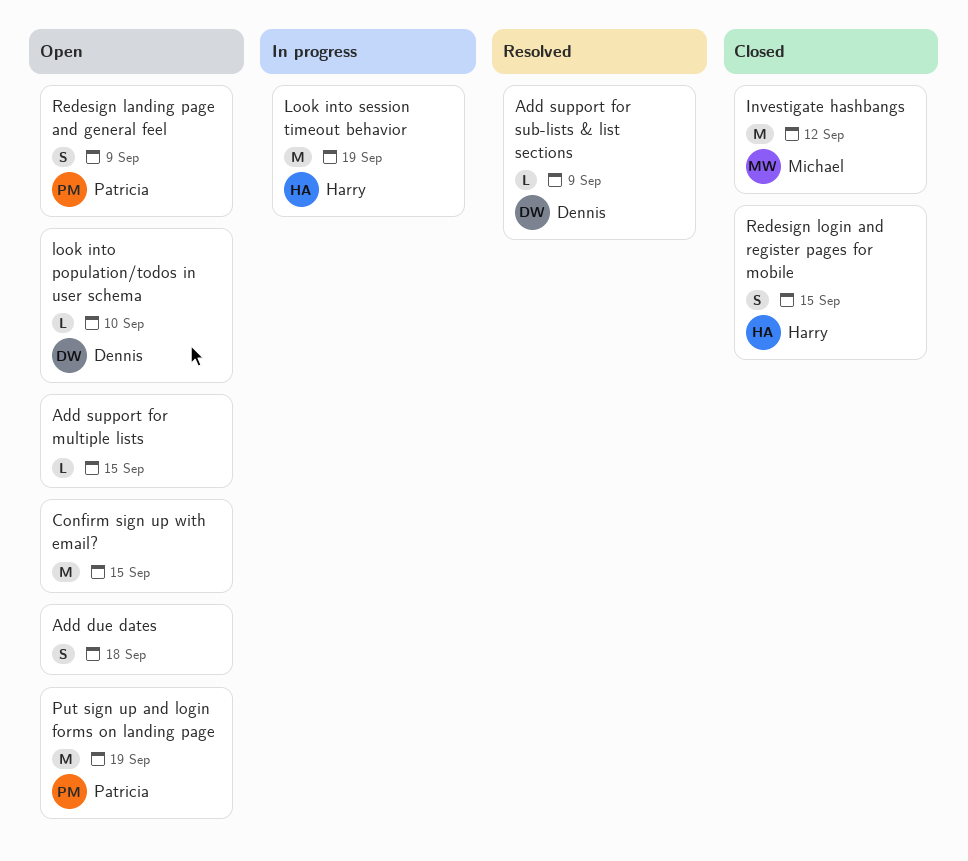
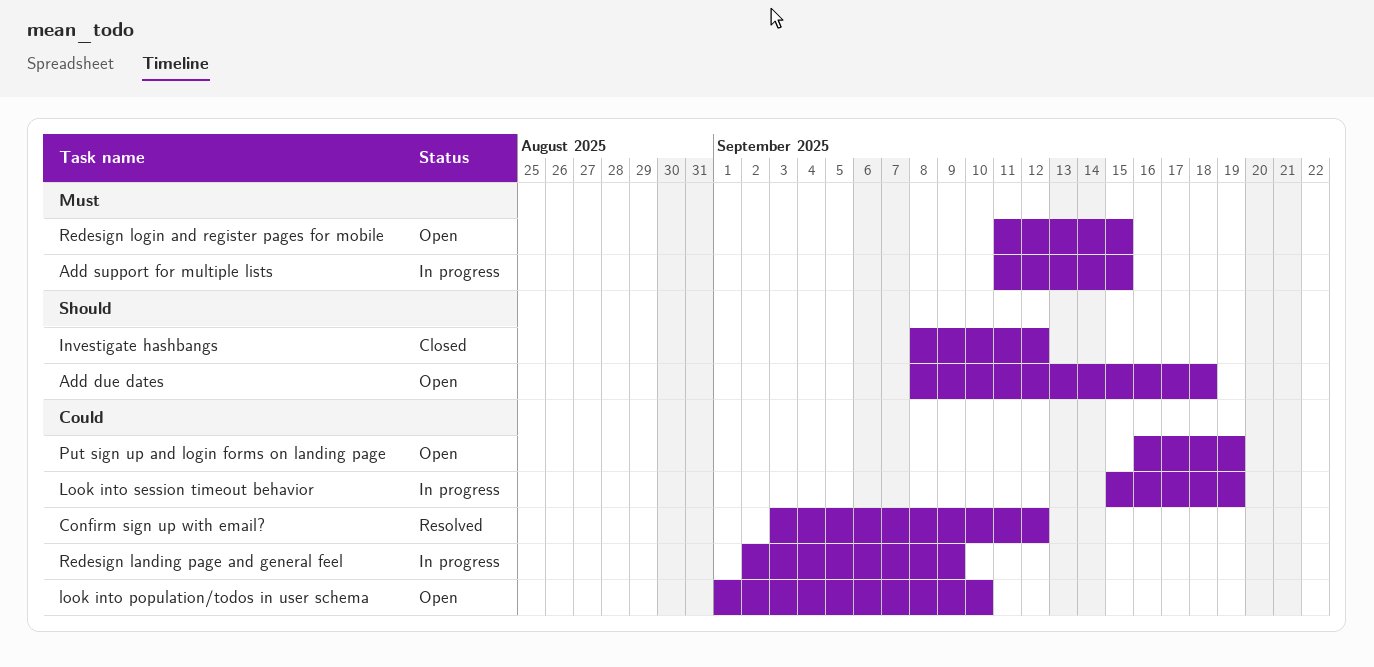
Add support for multiple lists, status: Open -> In progress
Add support for sub-lists & list sections: present -> none
Confirm sign up with email?, status: Open -> Resolved
Confirm sign up with email?, due: Sep 15 -> Sep 12
Redesign landing page and general feel, status: Open -> In progress
Redesign login and register pages for mobile, status: Closed -> Open

